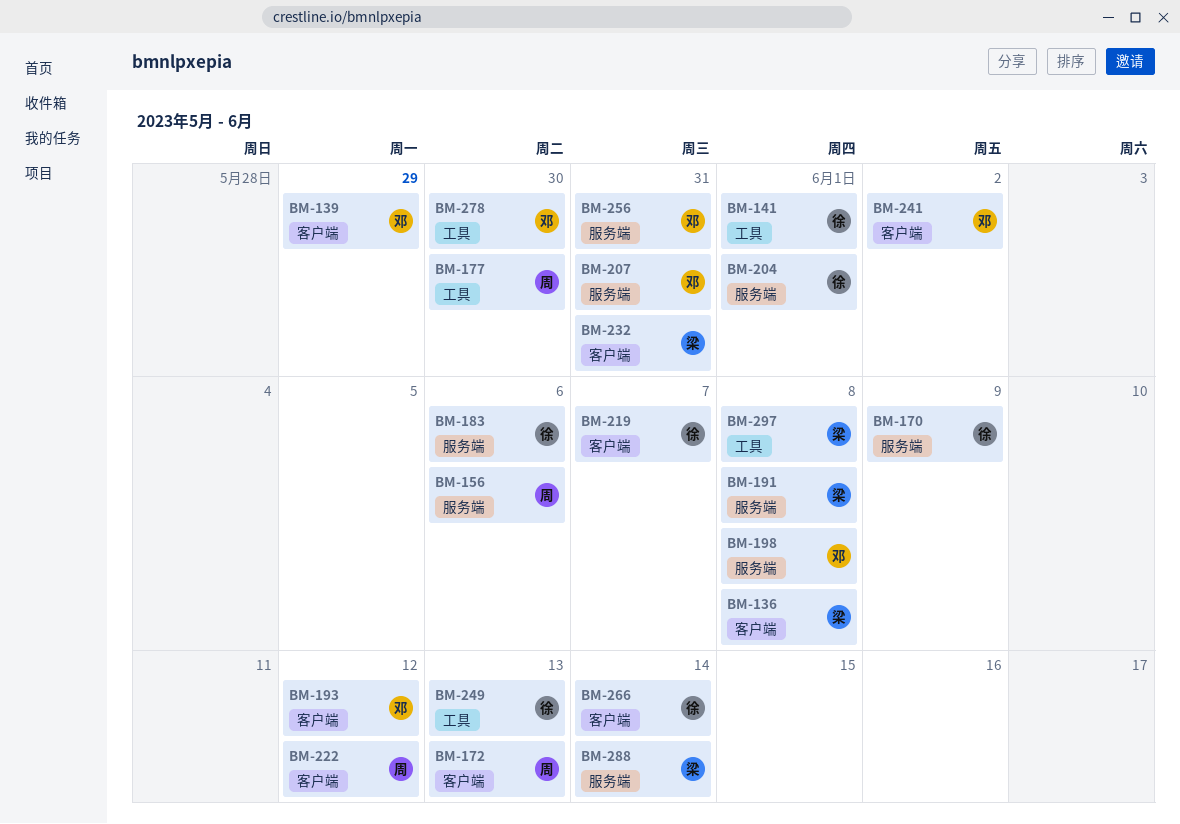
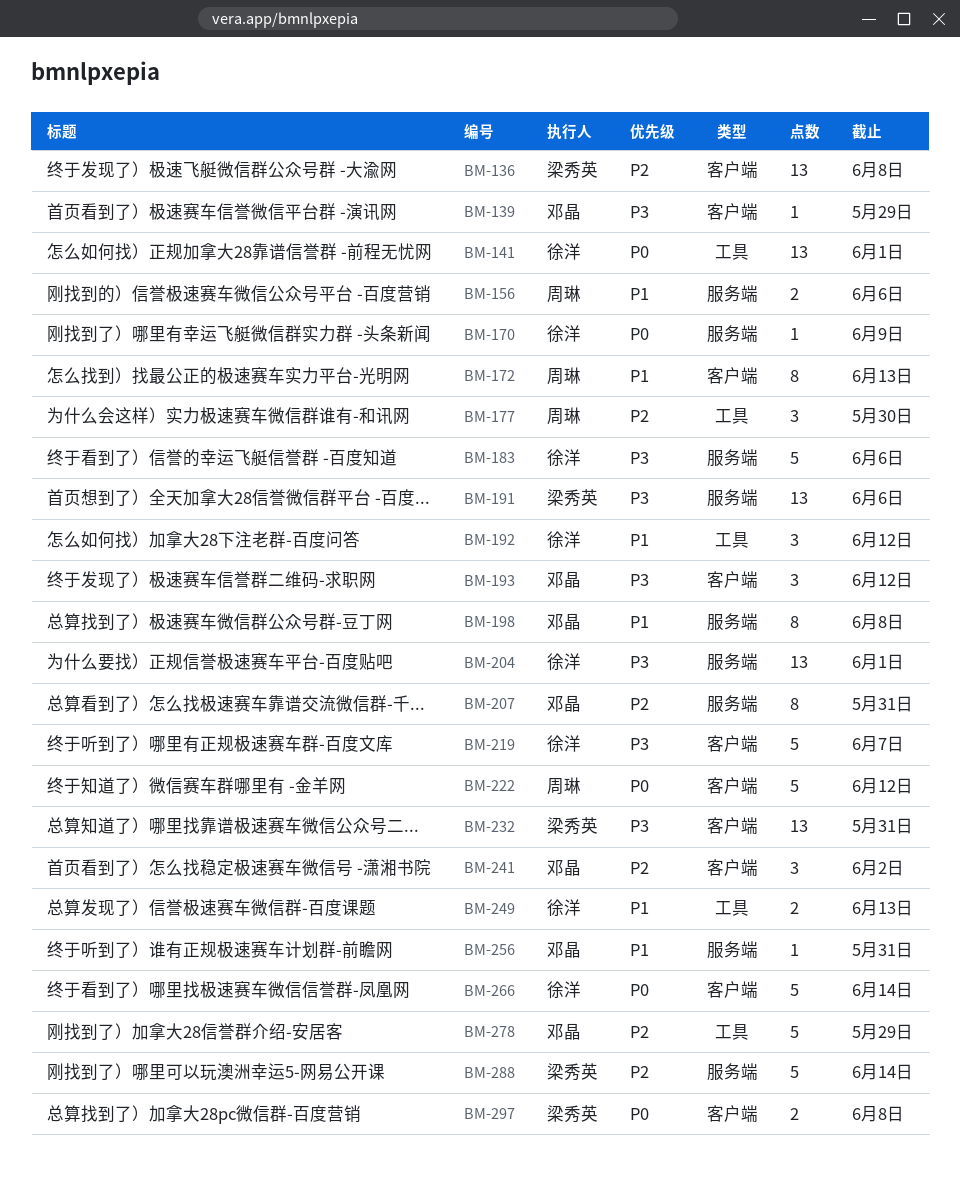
BM-191, due: Jun 8 -> Jun 6
BM-192: none -> present
BM-278, due: May 30 -> May 29
BM-297, label: 工具 -> 客户端

